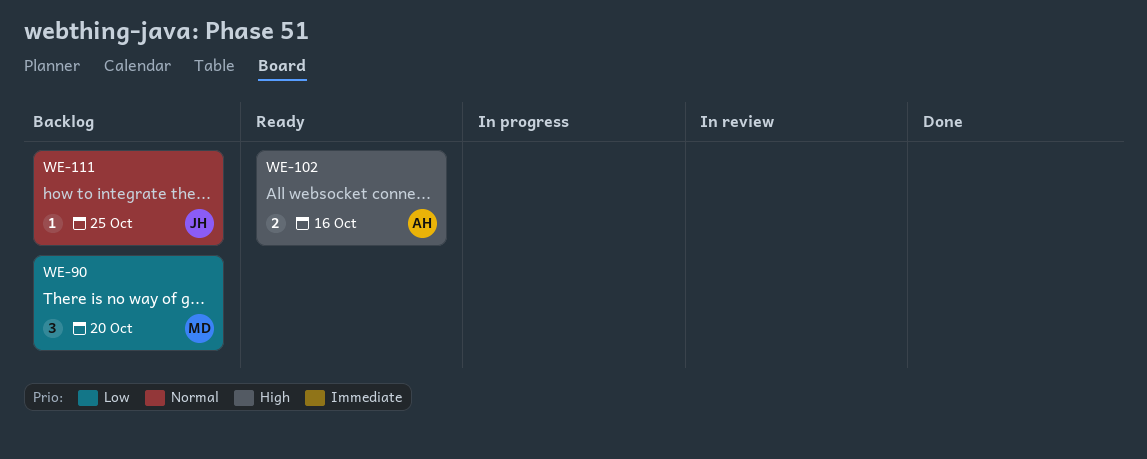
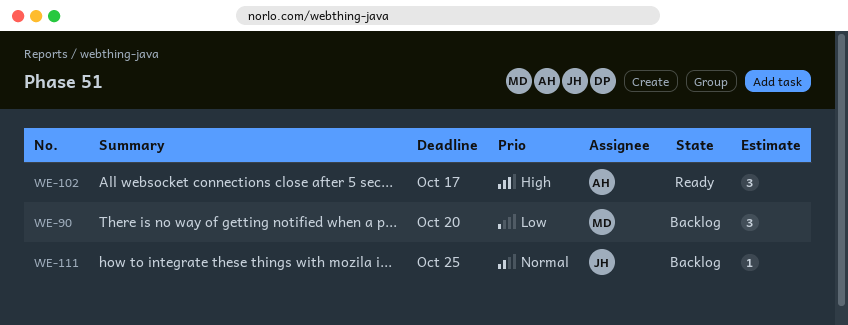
WE-102, estimate: 2 -> 3
WE-102, due: Oct 16 -> Oct 17

